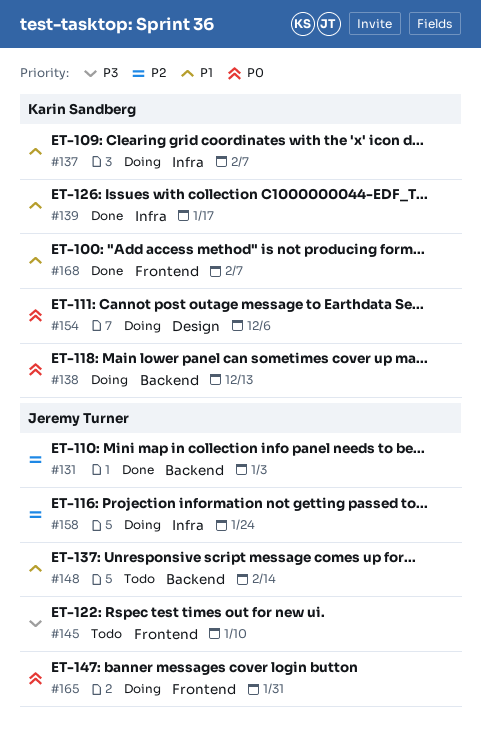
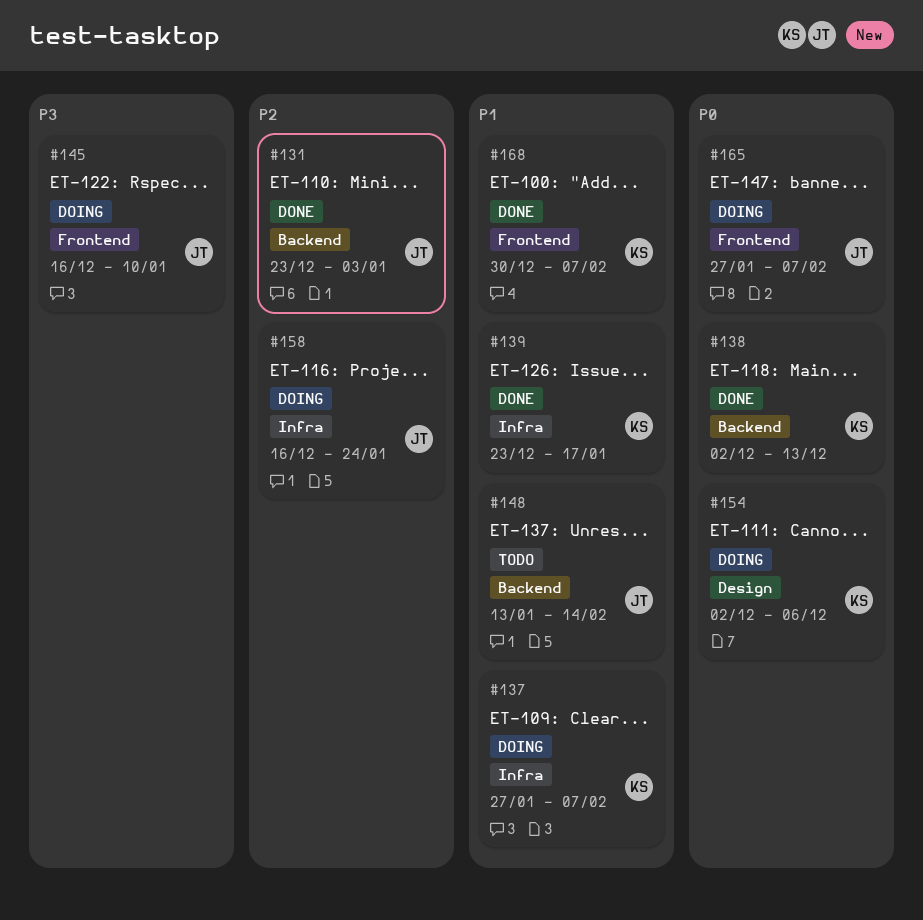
#138, status: Doing -> Done
#145, status: Todo -> Doing
#165, due: Jan 31 -> Feb 7

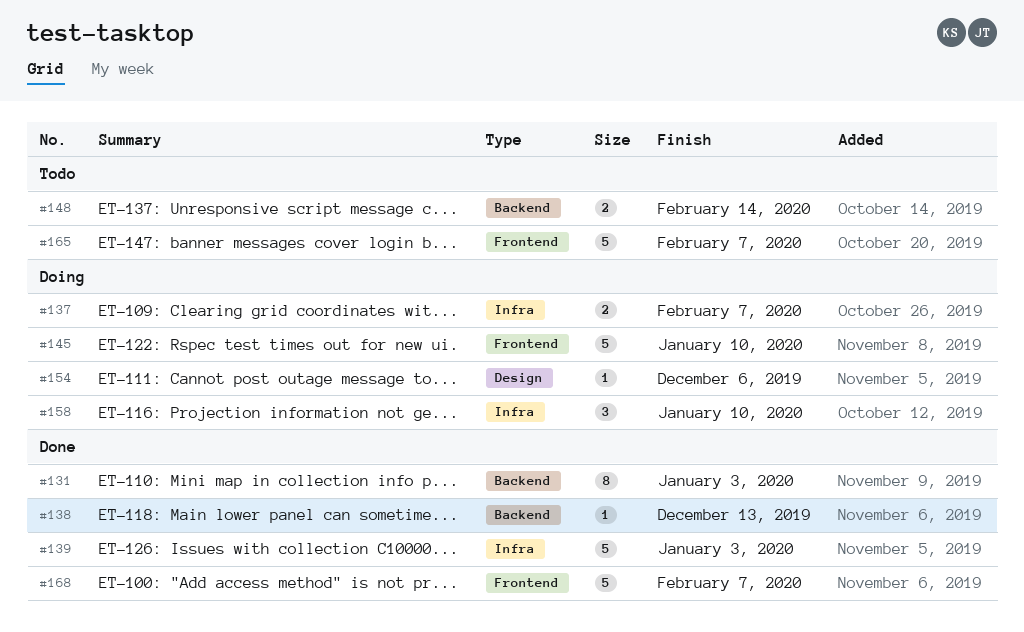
#139, due: Jan 17 -> Jan 3
#158, due: Jan 24 -> Jan 10
#165, status: Doing -> Todo

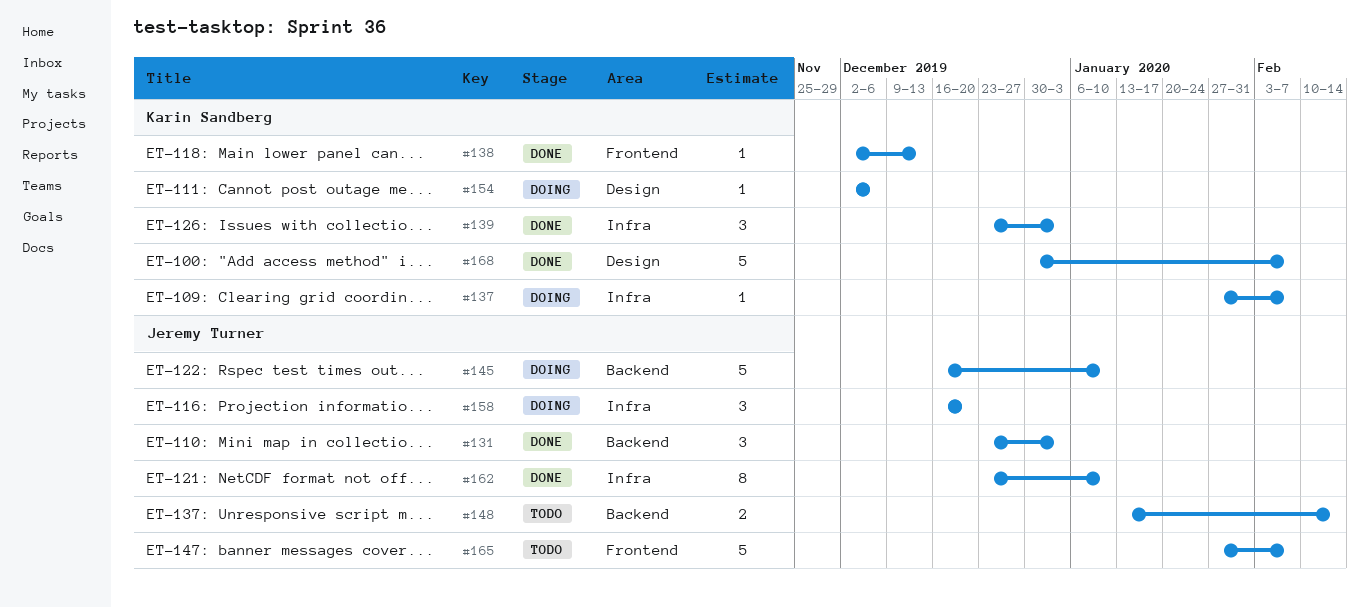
#131, estimate: 8 -> 3
#137, estimate: 2 -> 1
#138, label: Backend -> Frontend
#139, estimate: 5 -> 3
#145, label: Frontend -> Backend
#158, due: Jan 10 -> Dec 20
#162: none -> present
#168, label: Frontend -> Design

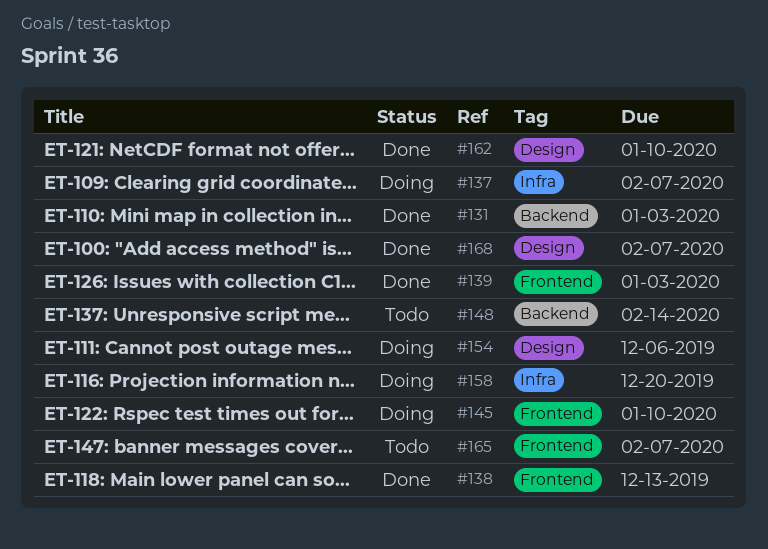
#139, label: Infra -> Frontend
#145, label: Backend -> Frontend
#162, label: Infra -> Design

